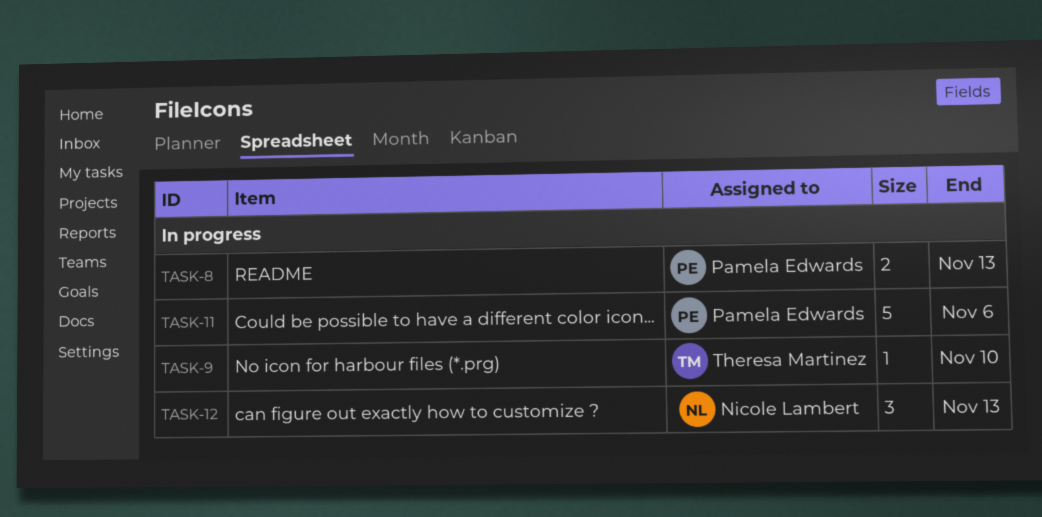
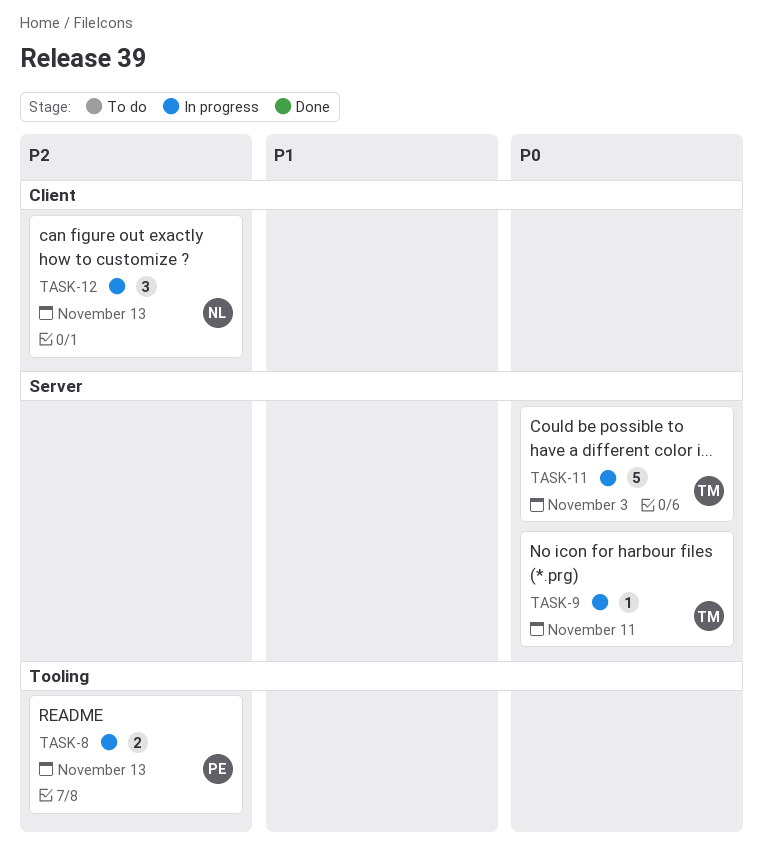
TASK-9, due: Nov 10 -> Nov 11
TASK-11, owner: Pamela Edwards -> Theresa Martinez
TASK-11, due: Nov 6 -> Nov 3

